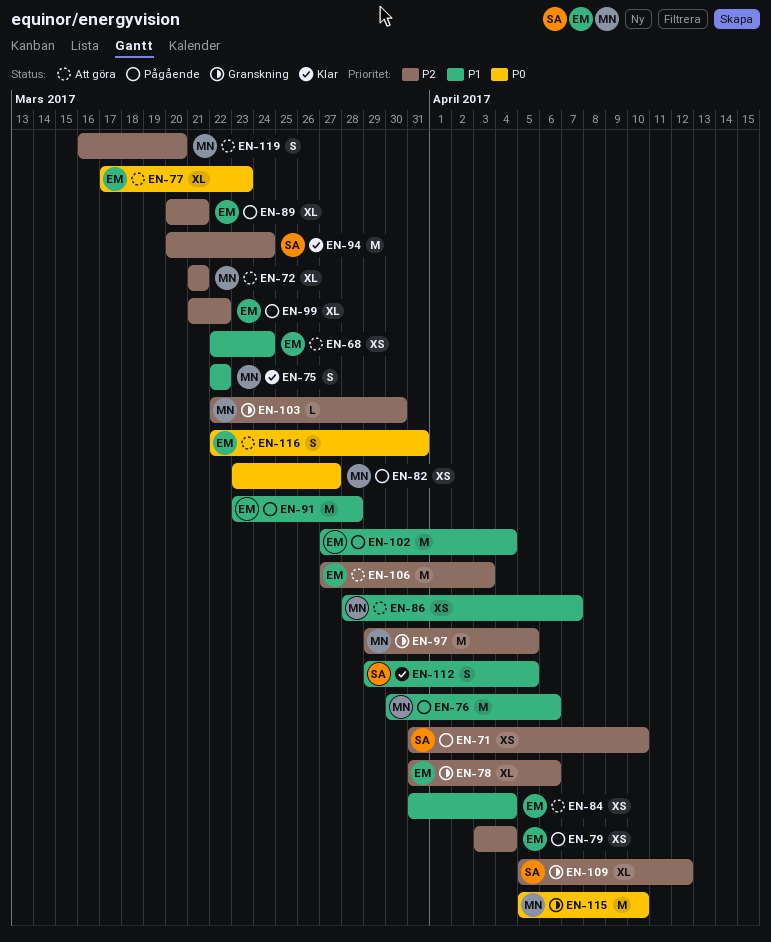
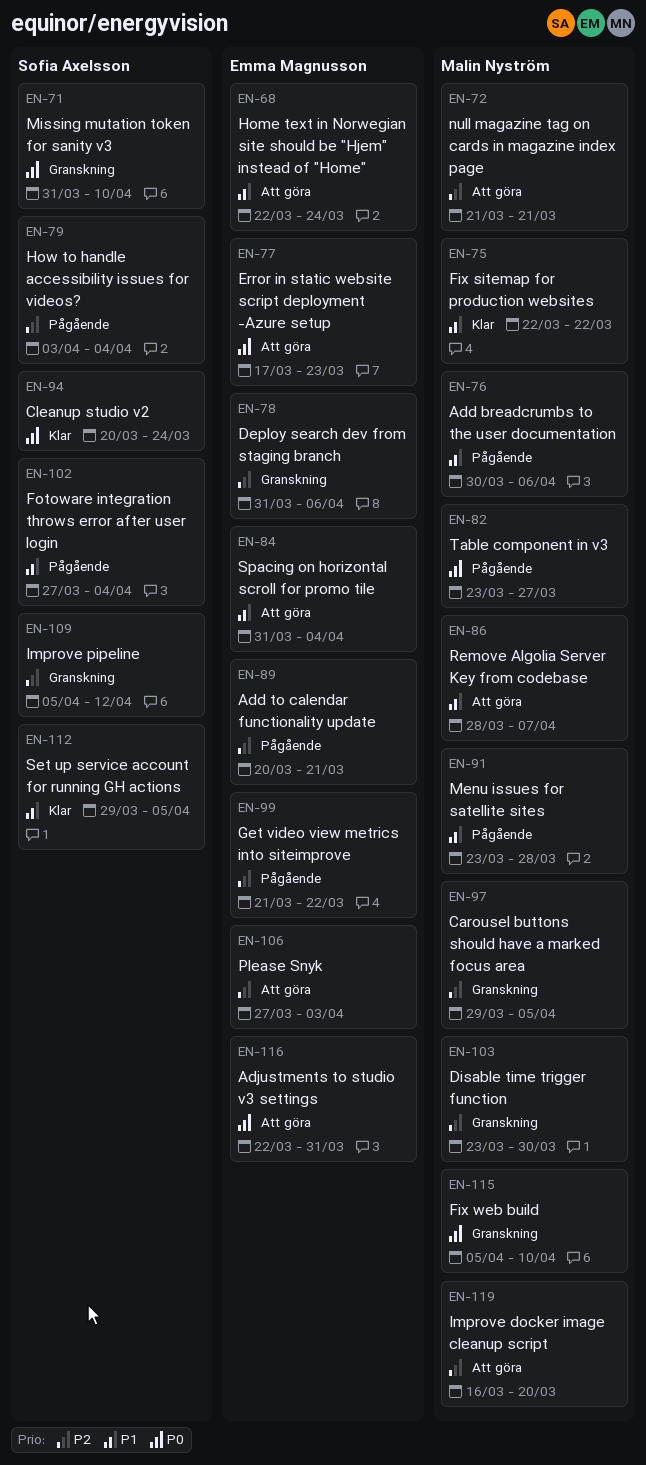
EN-71, status: Pågående -> Granskning
EN-71, priority: P2 -> P0
EN-79, owner: Emma Magnusson -> Sofia Axelsson
EN-91, owner: Emma Magnusson -> Malin Nyström
EN-94, priority: P2 -> P0
EN-102, owner: Emma Magnusson -> Sofia Axelsson
EN-103, start: Mar 22 -> Mar 23

